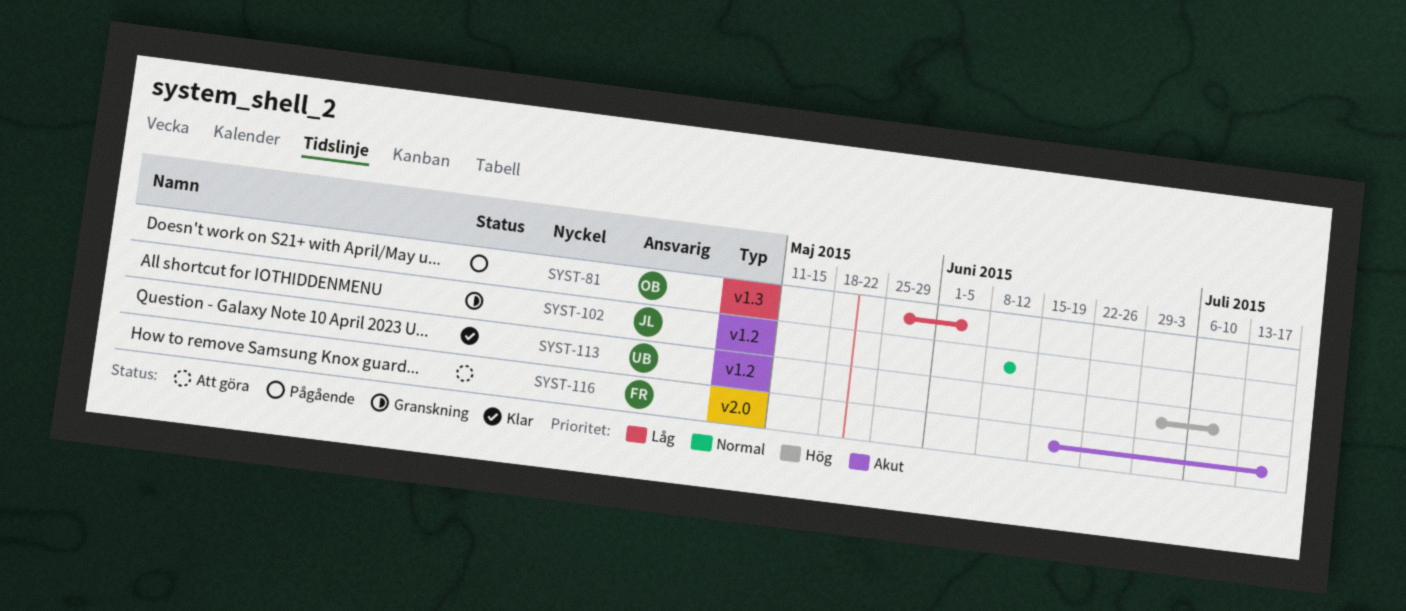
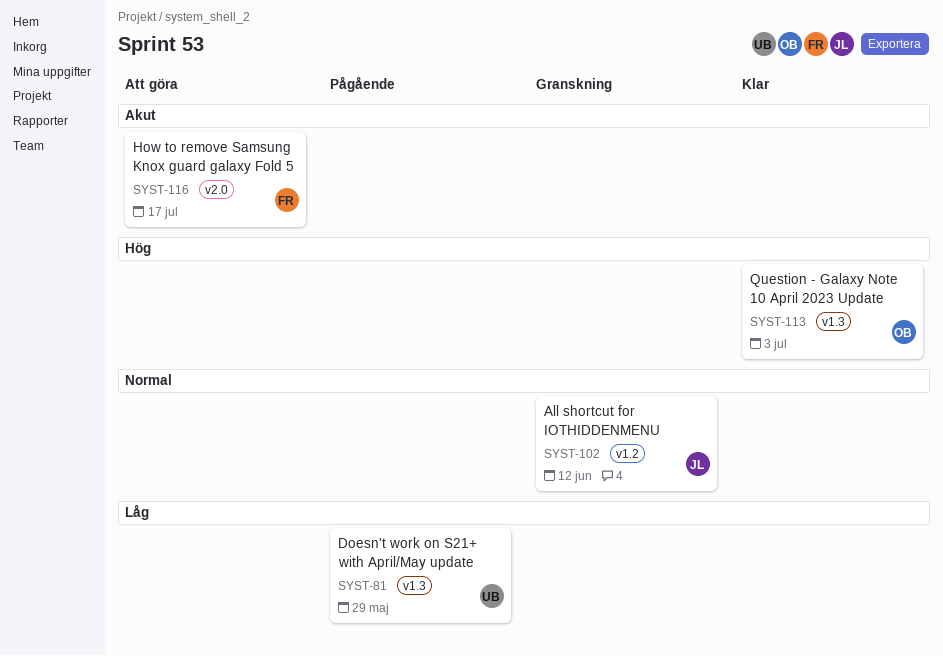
SYST-81, owner: OB -> UB
SYST-81, due: Jun 5 -> May 29
SYST-113, owner: UB -> OB
SYST-113, label: v1.2 -> v1.3
SYST-113, due: Jul 10 -> Jul 3

